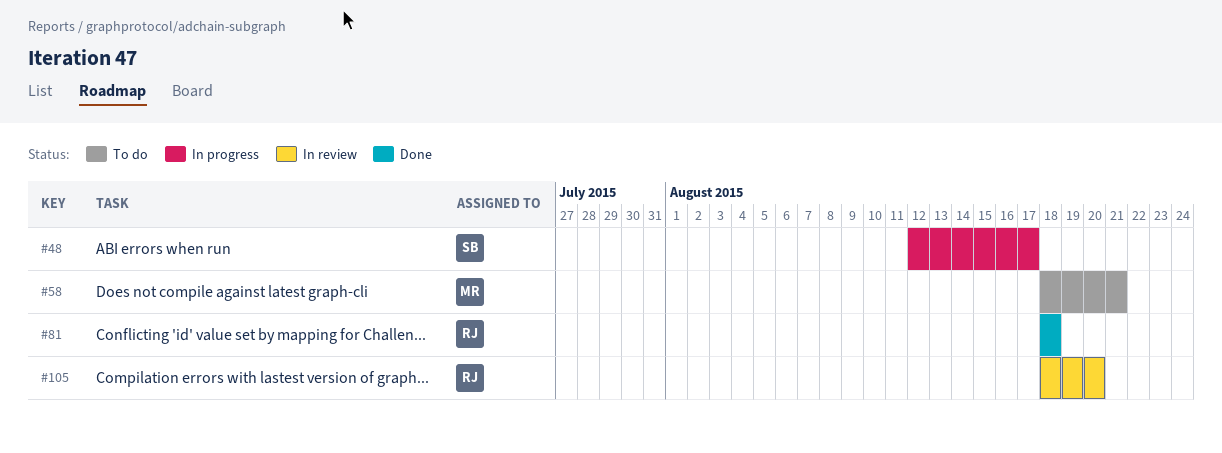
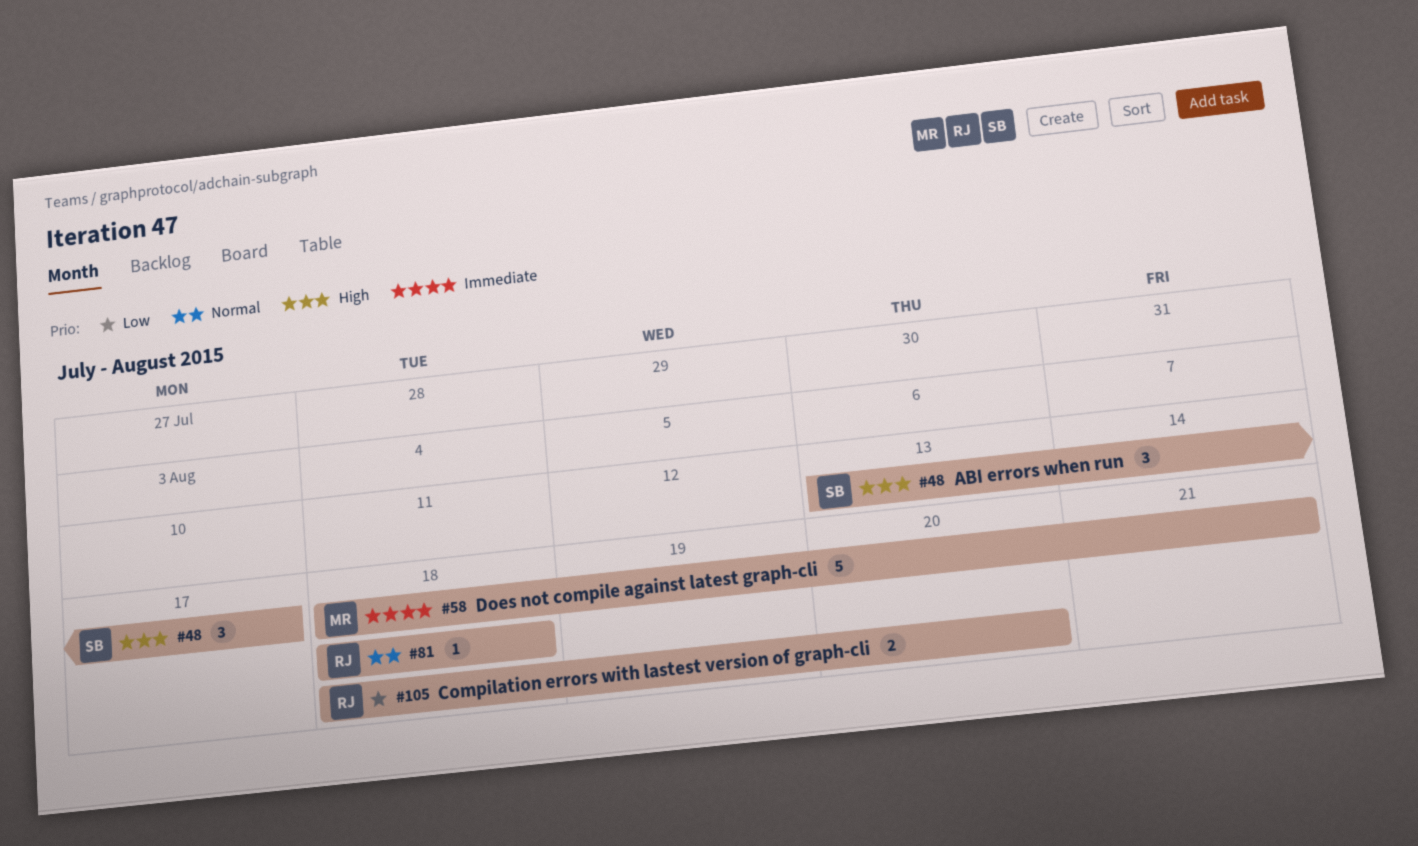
#48, start: Aug 12 -> Aug 13

